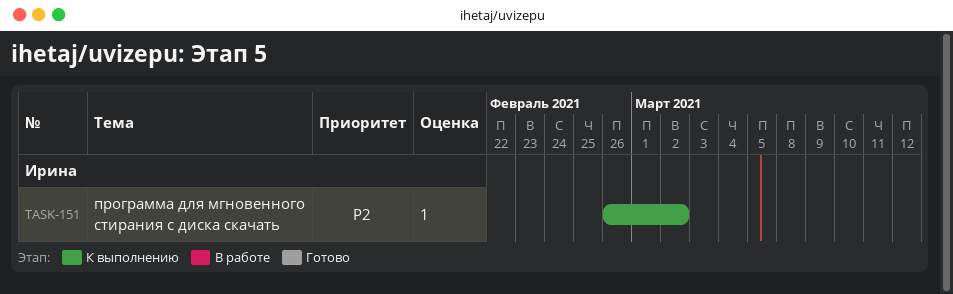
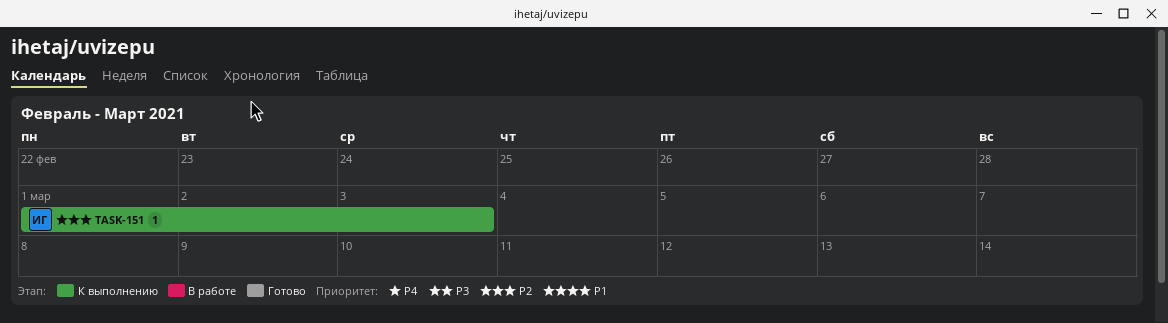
TASK-151, start: Feb 26 -> Mar 1
TASK-151, due: Mar 2 -> Mar 3

